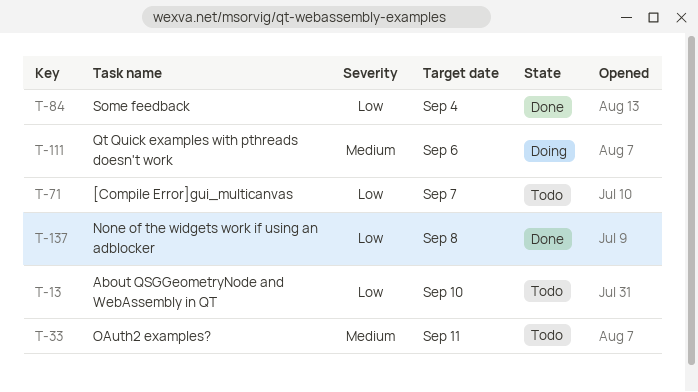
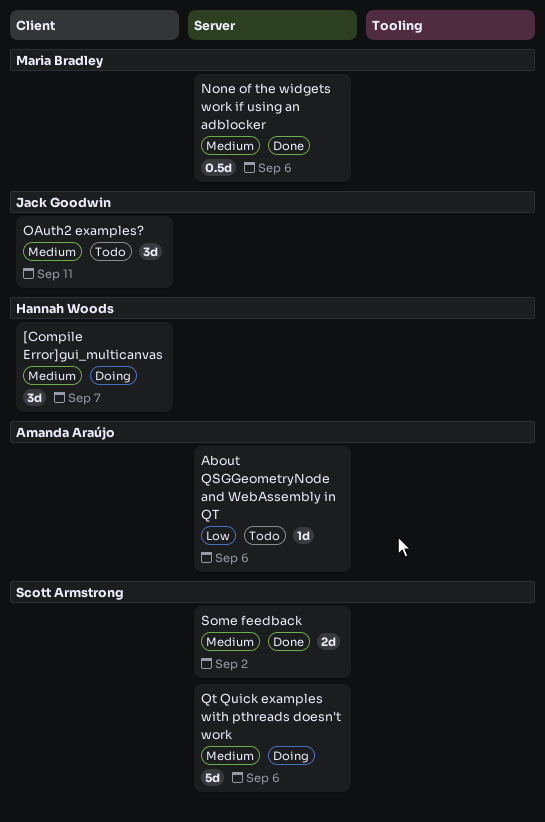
[Compile Error]gui_multicanvas, status: Todo -> Doing
[Compile Error]gui_multicanvas, priority: Low -> Medium
About QSGGeometryNode and WebAssembly in QT, due: Sep 10 -> Sep 6
None of the widgets work if using an adblocker, priority: Low -> Medium
None of the widgets work if using an adblocker, due: Sep 8 -> Sep 6
Some feedback, priority: Low -> Medium
Some feedback, due: Sep 4 -> Sep 2

